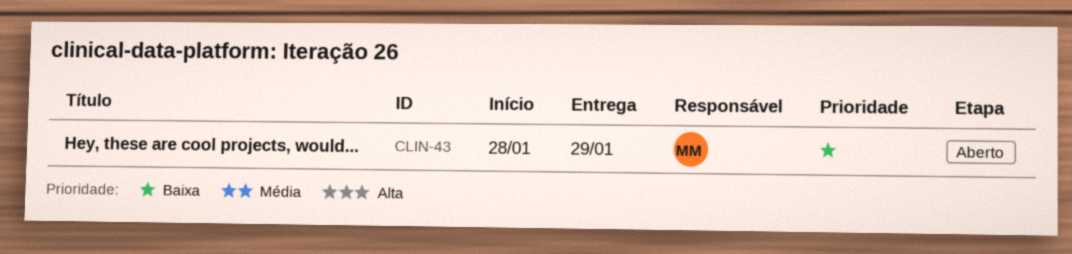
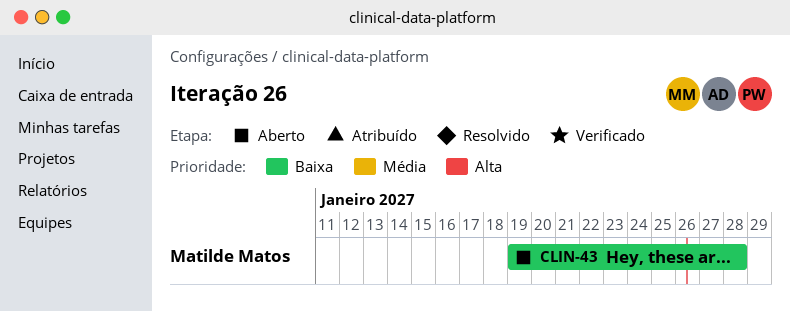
CLIN-43, start: Jan 28 -> Jan 19
CLIN-43, due: Jan 29 -> Jan 28

